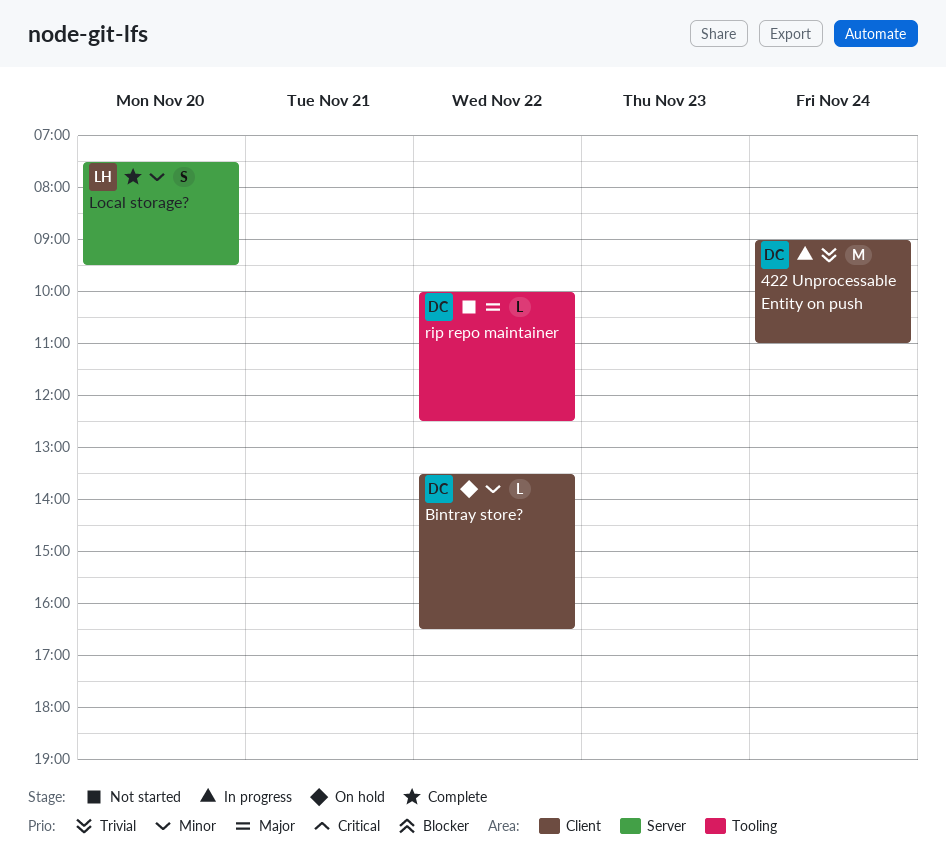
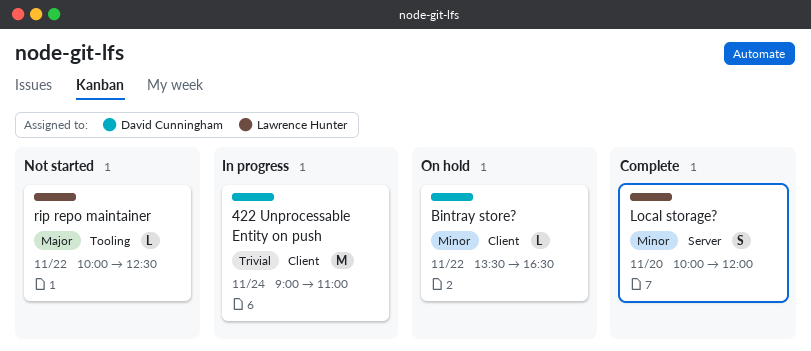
Local storage?, begins: 07:30 -> 10:00
Local storage?, ends: 09:30 -> 12:00
rip repo maintainer, owner: David Cunningham -> Lawrence Hunter

